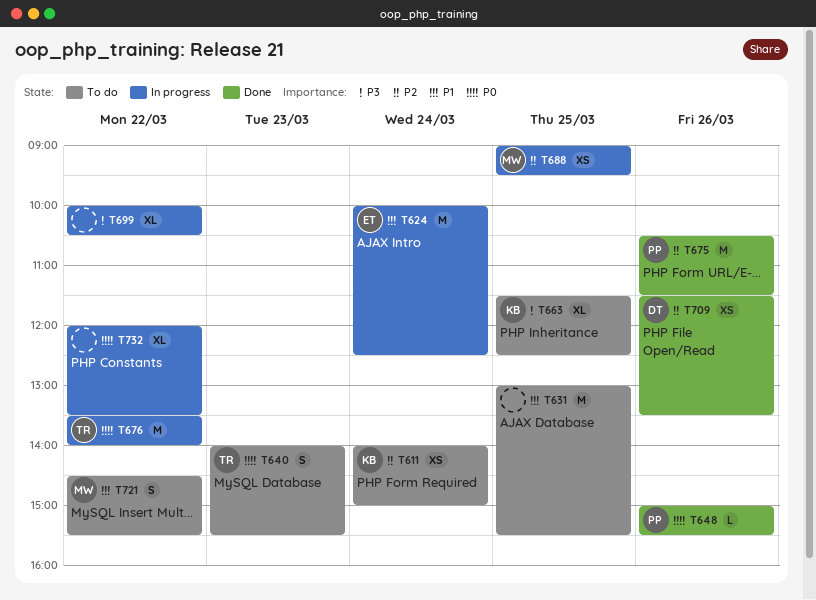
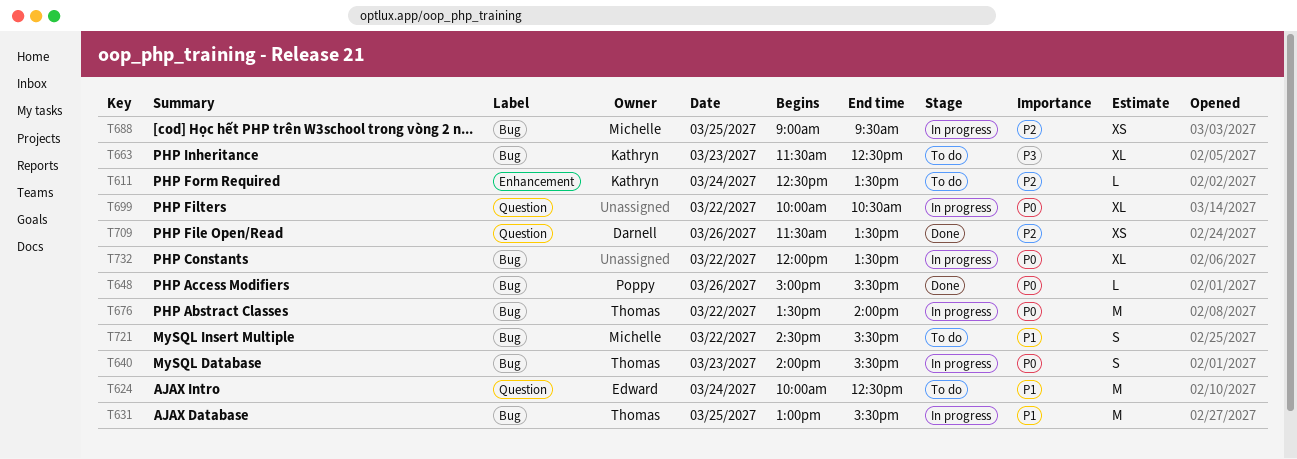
T611, estimate: XS -> L
T611, begins: 14:00 -> 12:30
T611, ends: 15:00 -> 13:30
T624, status: In progress -> To do
T631, status: To do -> In progress
T631, owner: none -> Thomas
T640, status: To do -> In progress
T663, day: Mar 25 -> Mar 23
T675: present -> none
T699, priority: P3 -> P0

